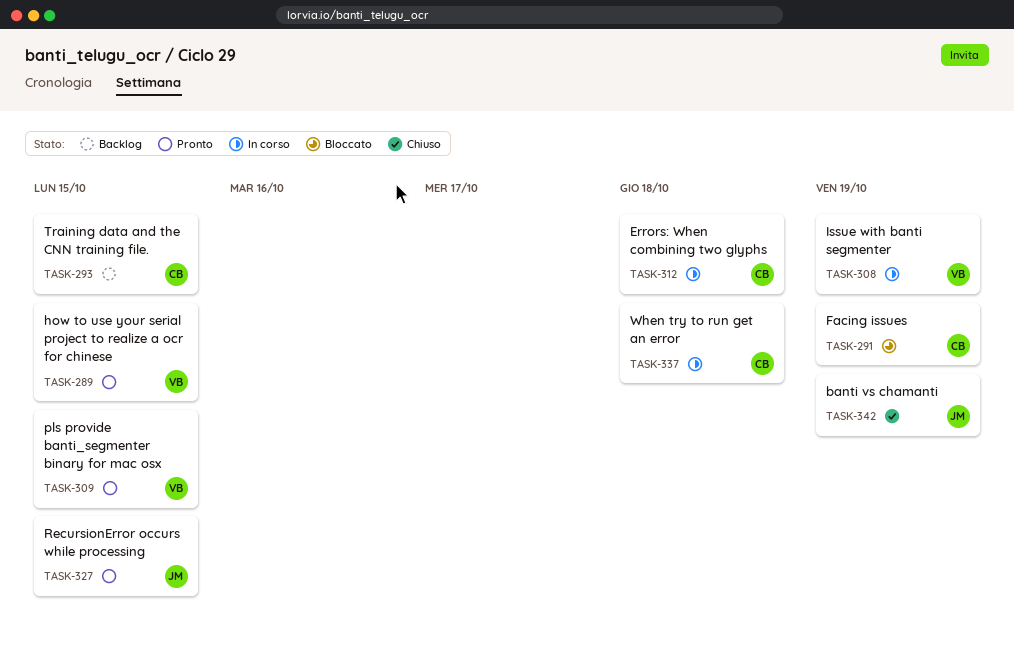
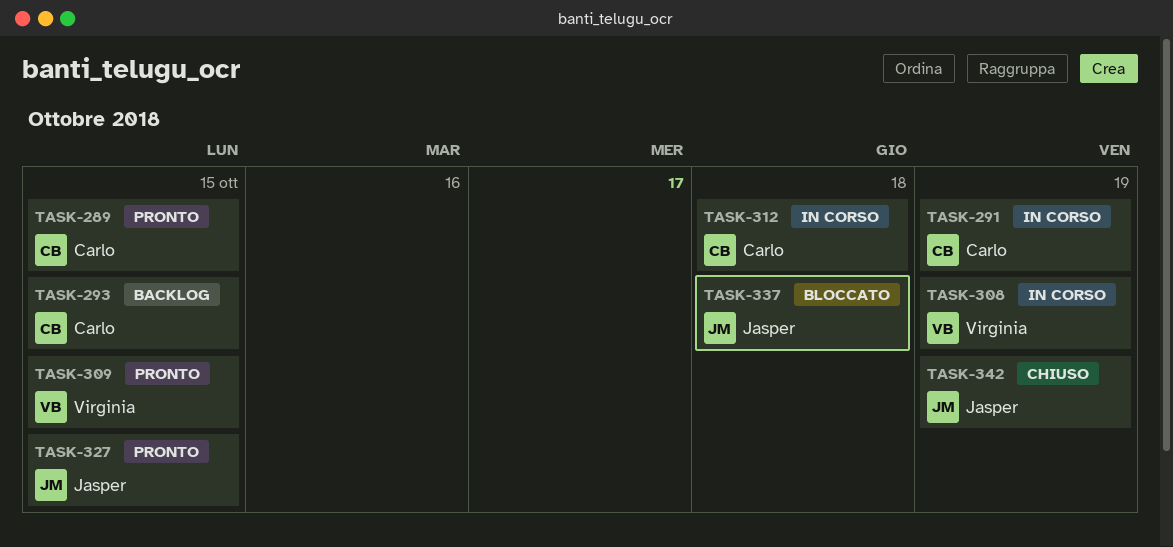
TASK-289, owner: Virginia -> Carlo
TASK-291, status: Bloccato -> In corso
TASK-337, status: In corso -> Bloccato
TASK-337, owner: Carlo -> Jasper

